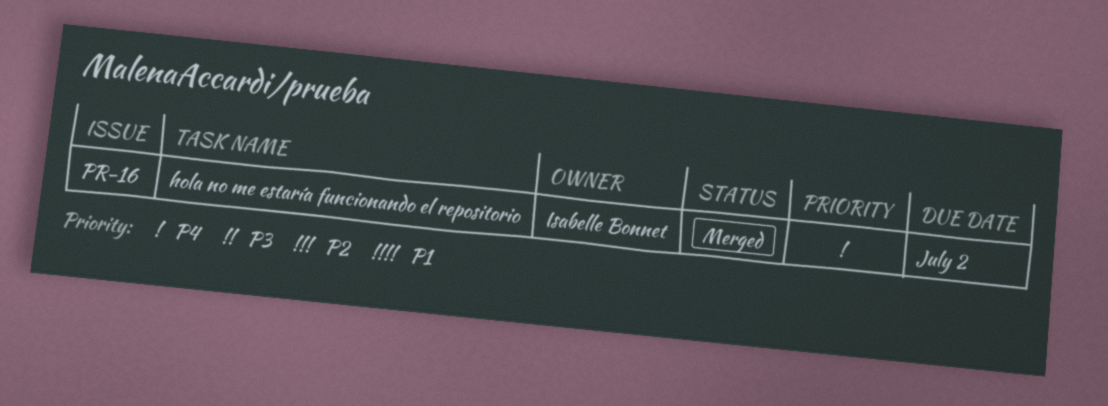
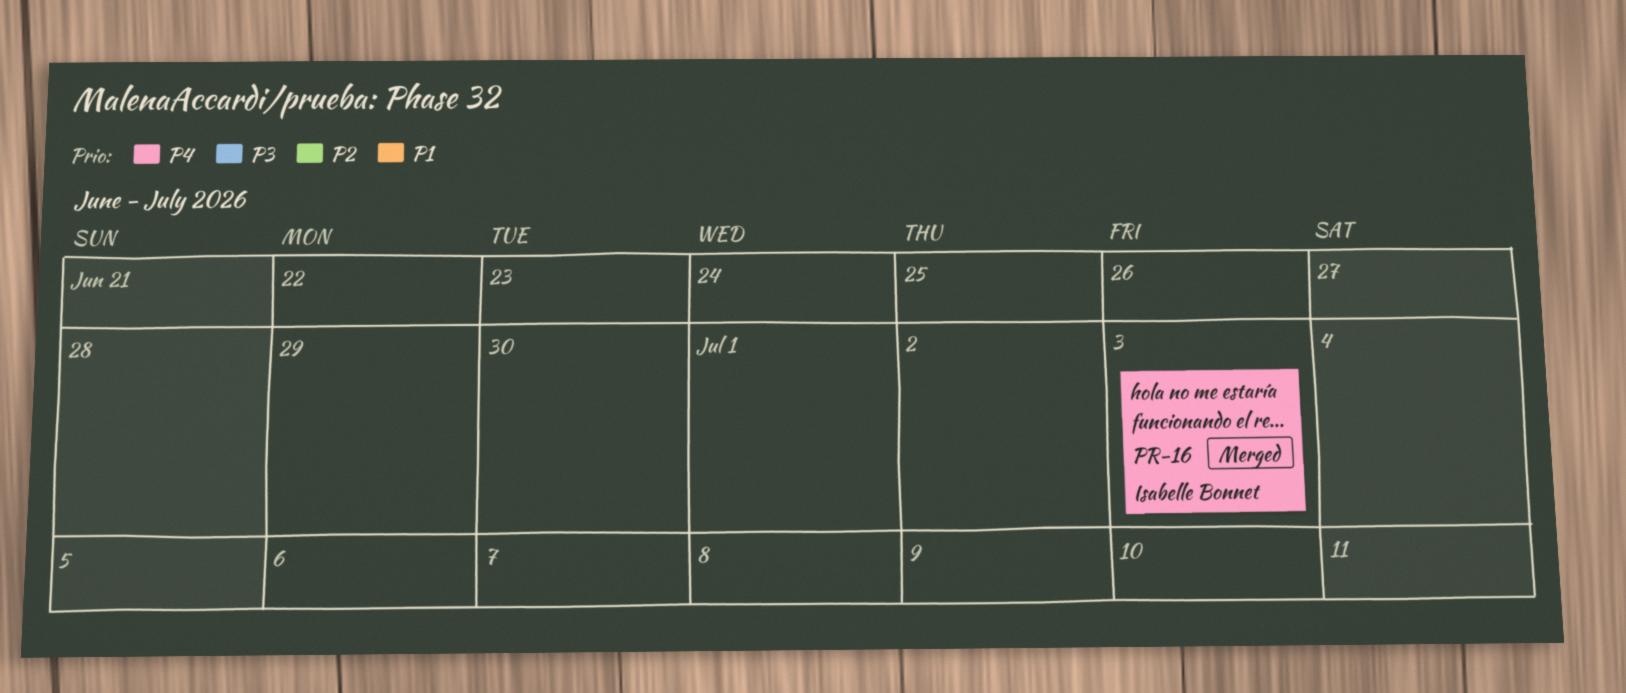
PR-16, due: Jul 2 -> Jul 3

